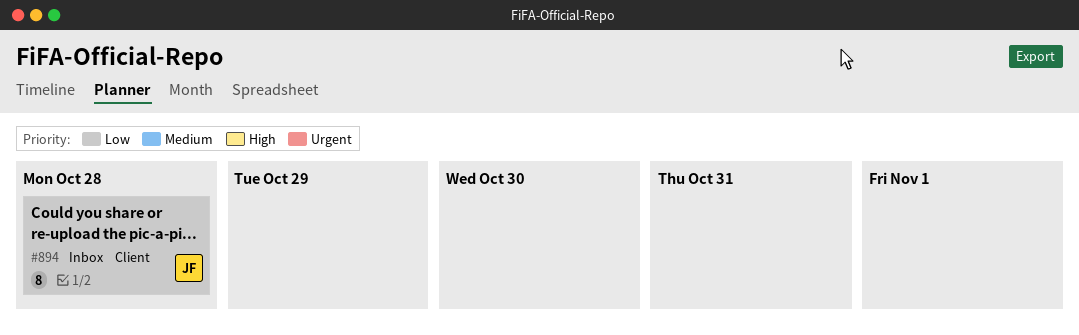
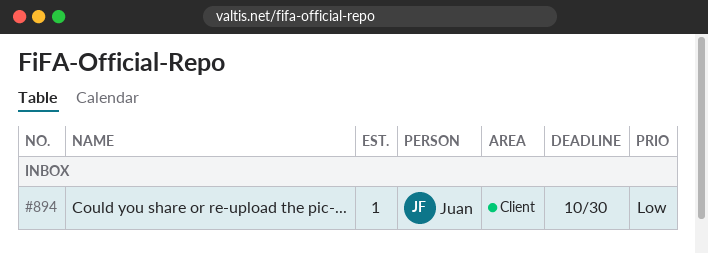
#894, estimate: 8 -> 1
#894, due: Oct 28 -> Oct 30

